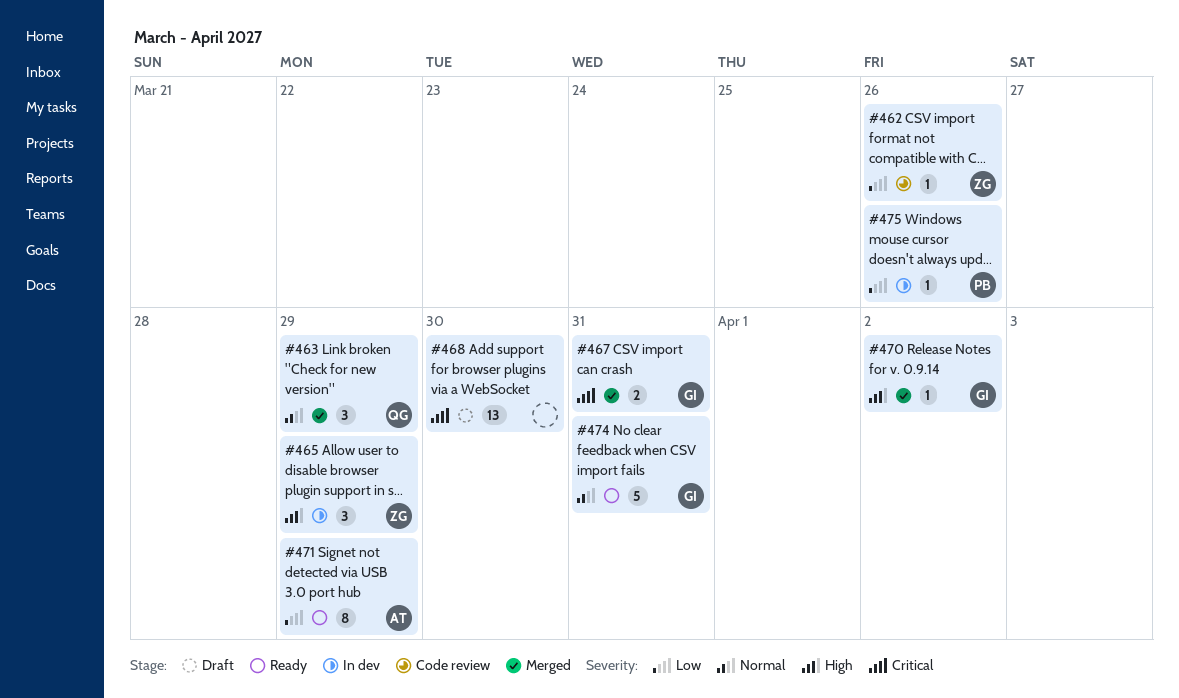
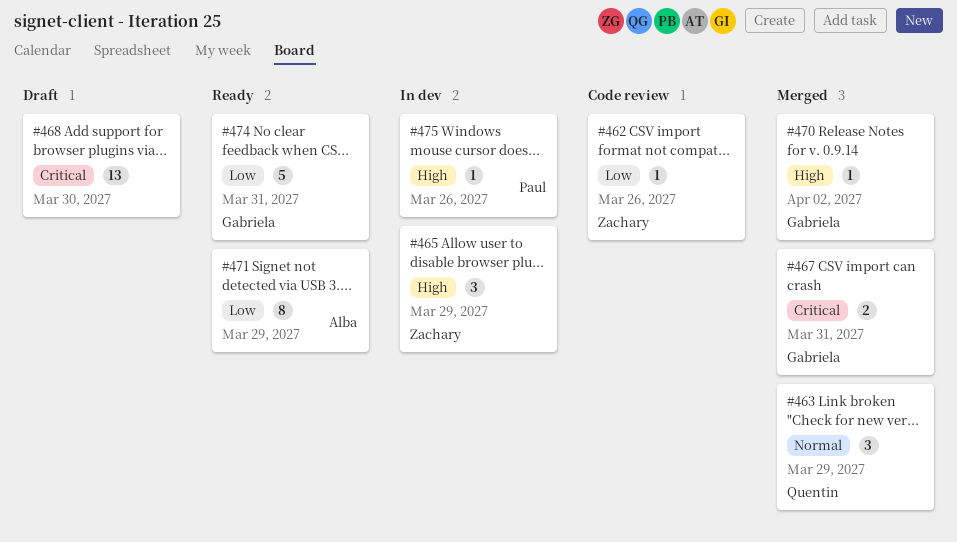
#474, priority: Normal -> Low
#475, priority: Low -> High

